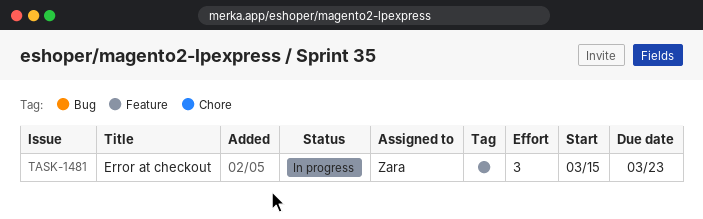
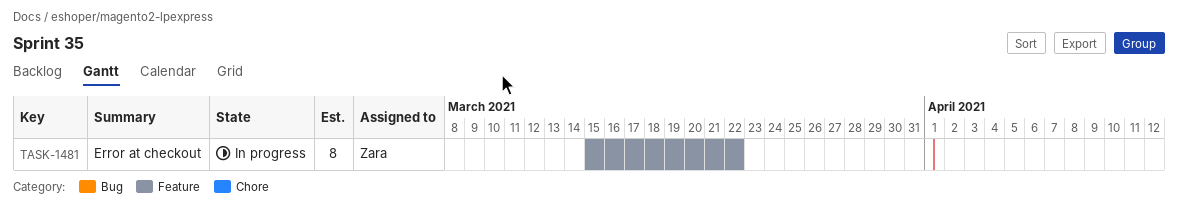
TASK-1481, estimate: 3 -> 8
TASK-1481, due: Mar 23 -> Mar 22

